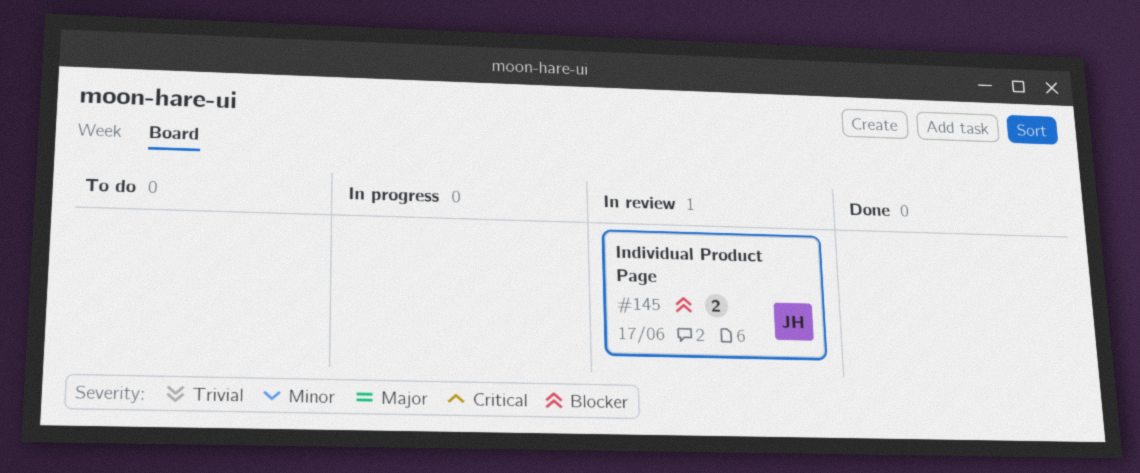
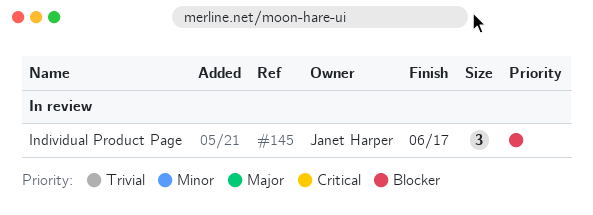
#145, estimate: 2 -> 3

